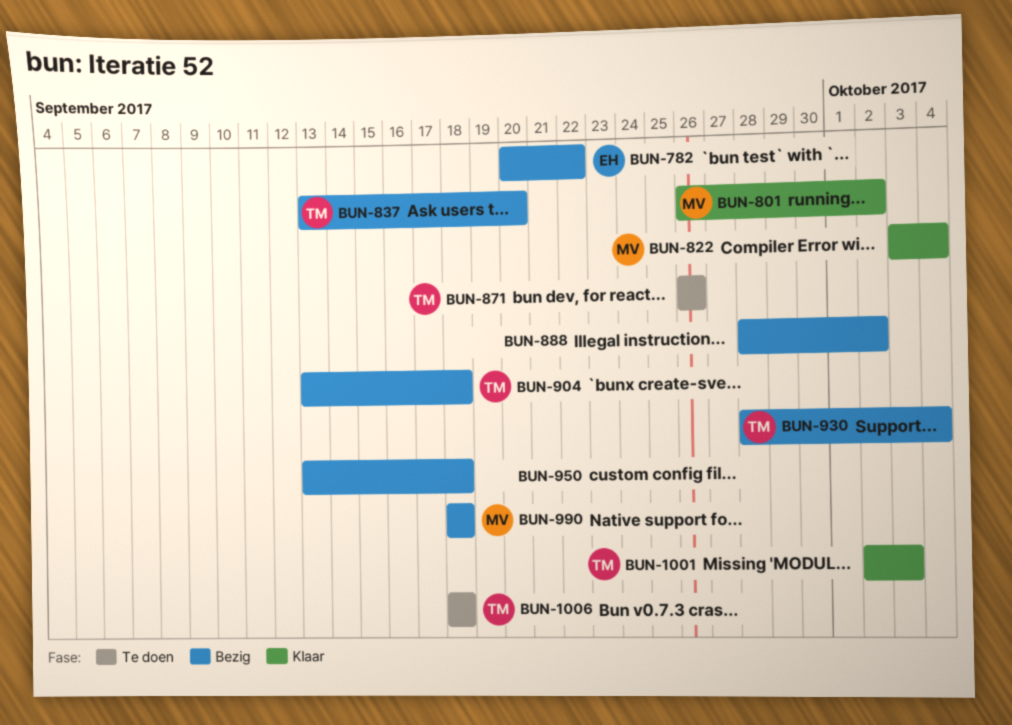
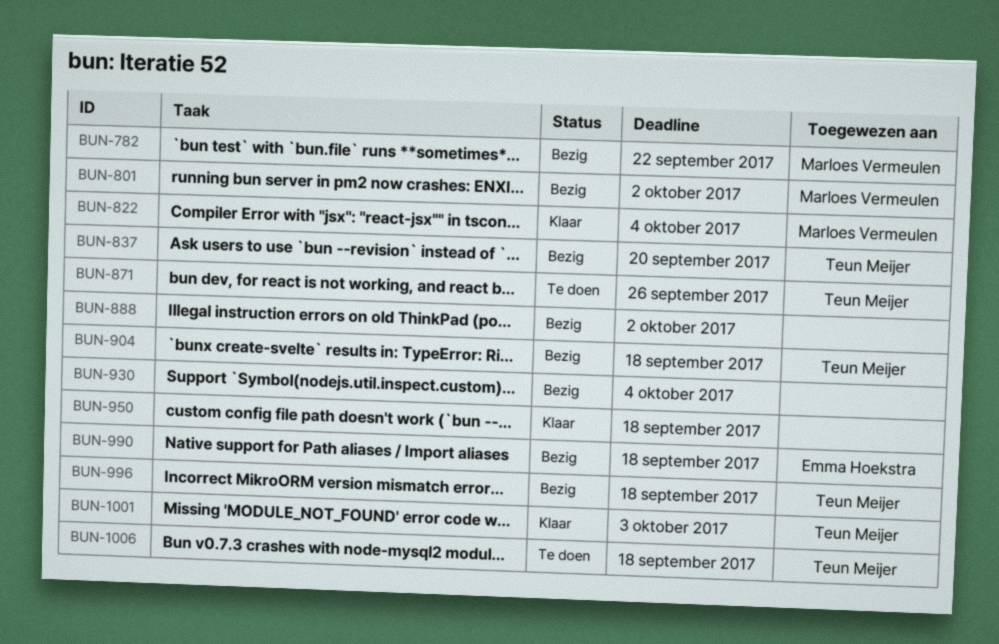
BUN-782, owner: Emma Hoekstra -> Marloes Vermeulen
BUN-801, status: Klaar -> Bezig
BUN-930, owner: Teun Meijer -> none
BUN-950, status: Bezig -> Klaar
BUN-990, owner: Marloes Vermeulen -> Emma Hoekstra
BUN-996: none -> present

